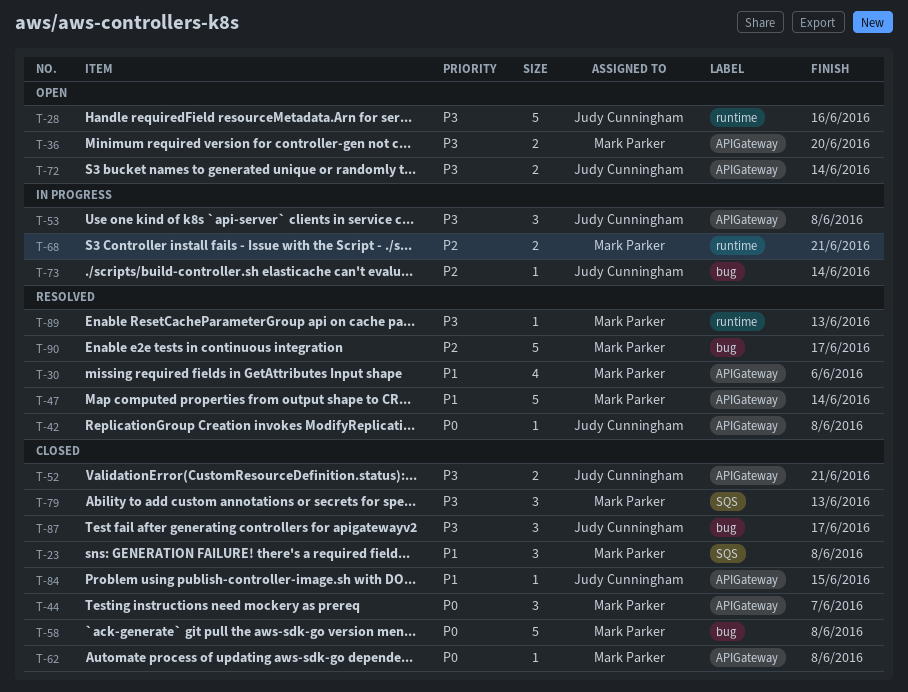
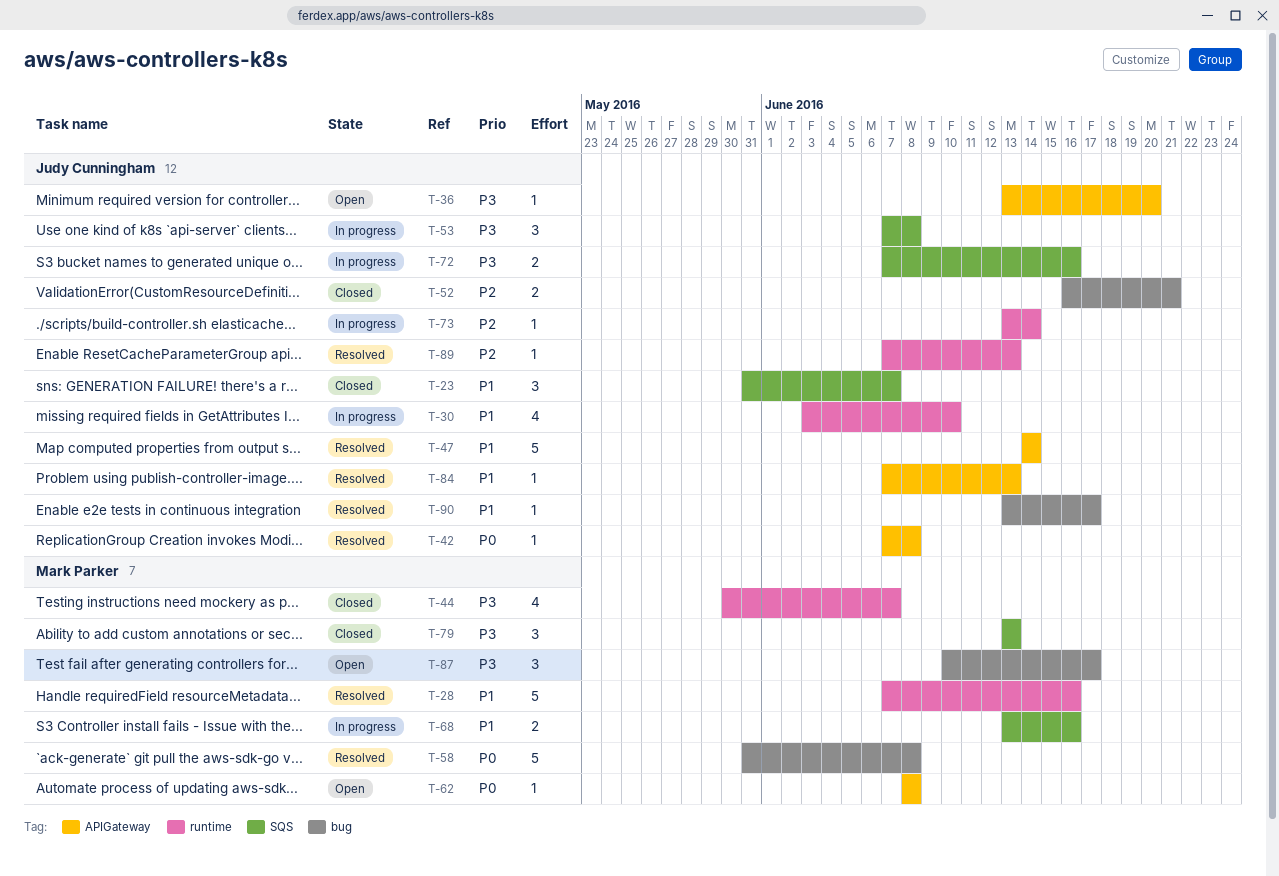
T-23, owner: Mark Parker -> Judy Cunningham
T-23, due: Jun 8 -> Jun 7
T-28, status: Open -> Resolved
T-28, owner: Judy Cunningham -> Mark Parker
T-28, priority: P3 -> P1
T-30, status: Resolved -> In progress
T-30, owner: Mark Parker -> Judy Cunningham
T-30, label: APIGateway -> runtime
T-30, due: Jun 6 -> Jun 10
T-36, owner: Mark Parker -> Judy Cunningham
T-36, estimate: 2 -> 1
T-44, priority: P0 -> P3
T-44, label: APIGateway -> runtime
T-44, estimate: 3 -> 4
T-47, owner: Mark Parker -> Judy Cunningham
T-52, priority: P3 -> P2
T-52, label: APIGateway -> bug
T-53, label: APIGateway -> SQS
T-58, status: Closed -> Resolved
T-62, status: Closed -> Open
T-68, priority: P2 -> P1
T-68, label: runtime -> SQS
T-68, due: Jun 21 -> Jun 16
T-72, status: Open -> In progress
T-72, label: APIGateway -> SQS
T-72, due: Jun 14 -> Jun 16
T-73, label: bug -> runtime
T-84, status: Closed -> Resolved
T-84, due: Jun 15 -> Jun 13
T-87, status: Closed -> Open
T-87, owner: Judy Cunningham -> Mark Parker
T-89, owner: Mark Parker -> Judy Cunningham
T-89, priority: P3 -> P2
T-90, owner: Mark Parker -> Judy Cunningham
T-90, priority: P2 -> P1
T-90, estimate: 5 -> 1

